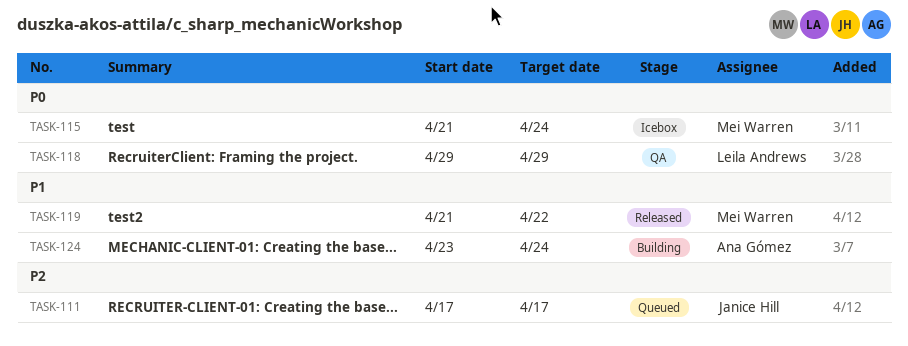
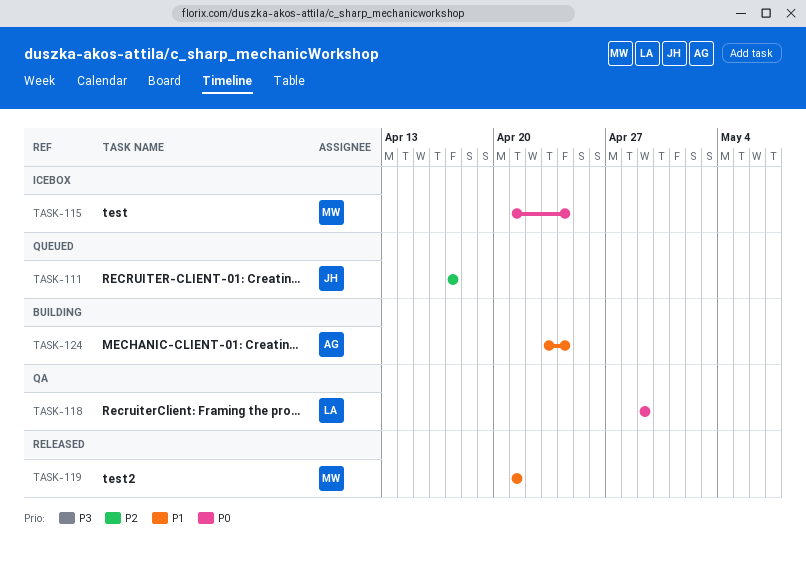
TASK-119, due: Apr 22 -> Apr 21

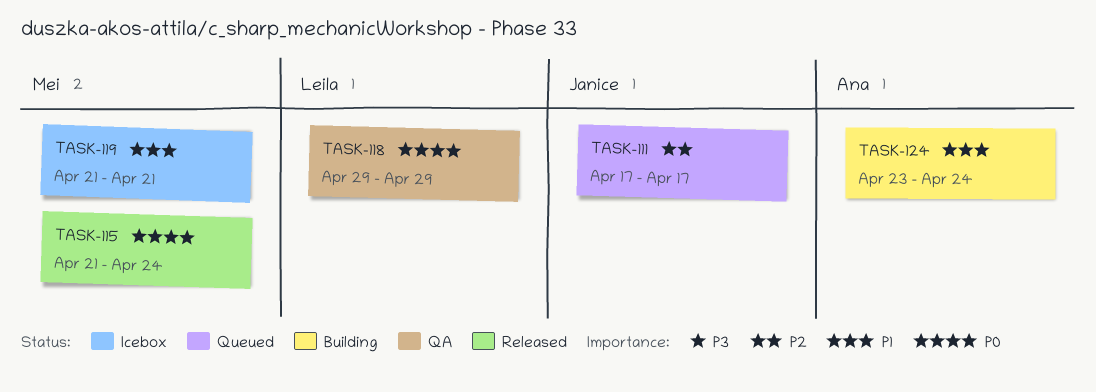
TASK-115, status: Icebox -> Released
TASK-119, status: Released -> Icebox

